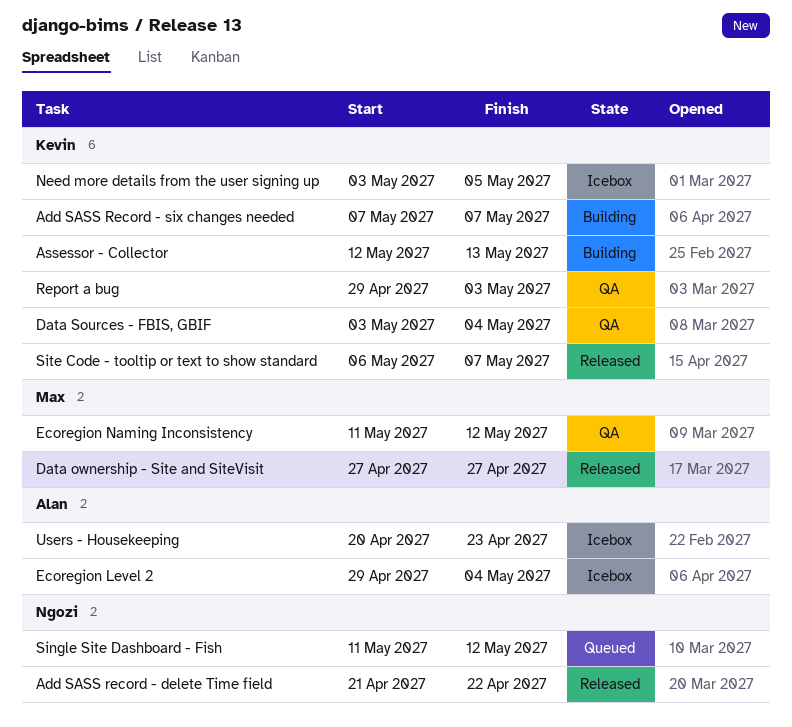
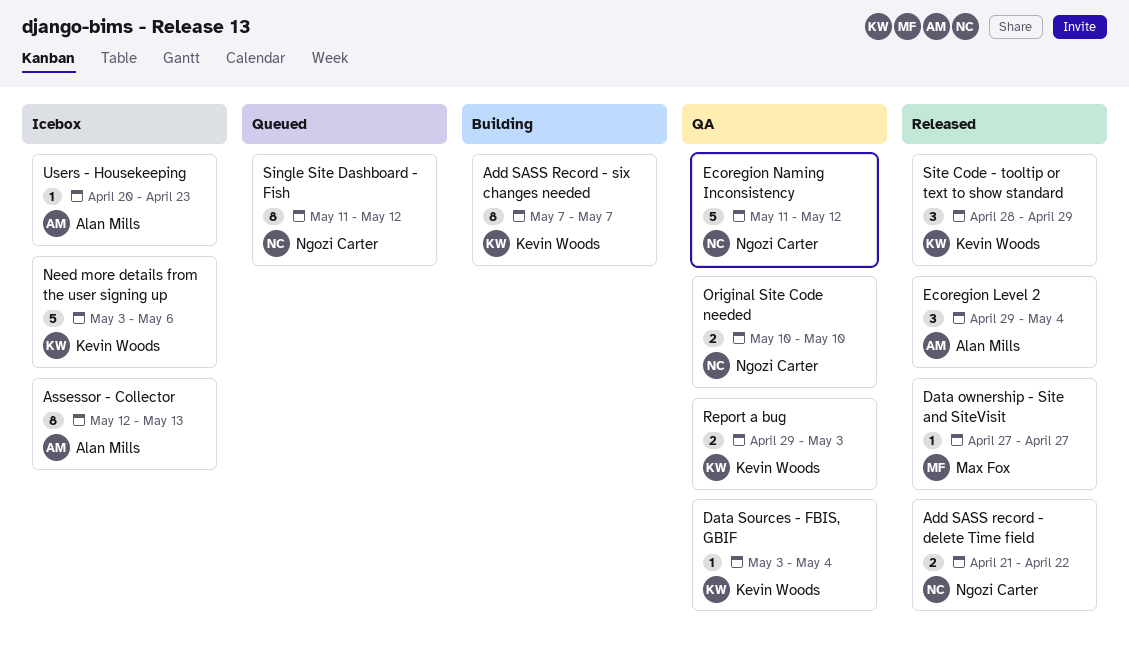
Assessor - Collector, status: Building -> Icebox
Assessor - Collector, owner: Kevin Woods -> Alan Mills
Ecoregion Level 2, status: Icebox -> Released
Ecoregion Naming Inconsistency, owner: Max Fox -> Ngozi Carter
Need more details from the user signing up, due: May 5 -> May 6
Original Site Code needed: none -> present
Site Code - tooltip or text to show standard, start: May 6 -> Apr 28
Site Code - tooltip or text to show standard, due: May 7 -> Apr 29

